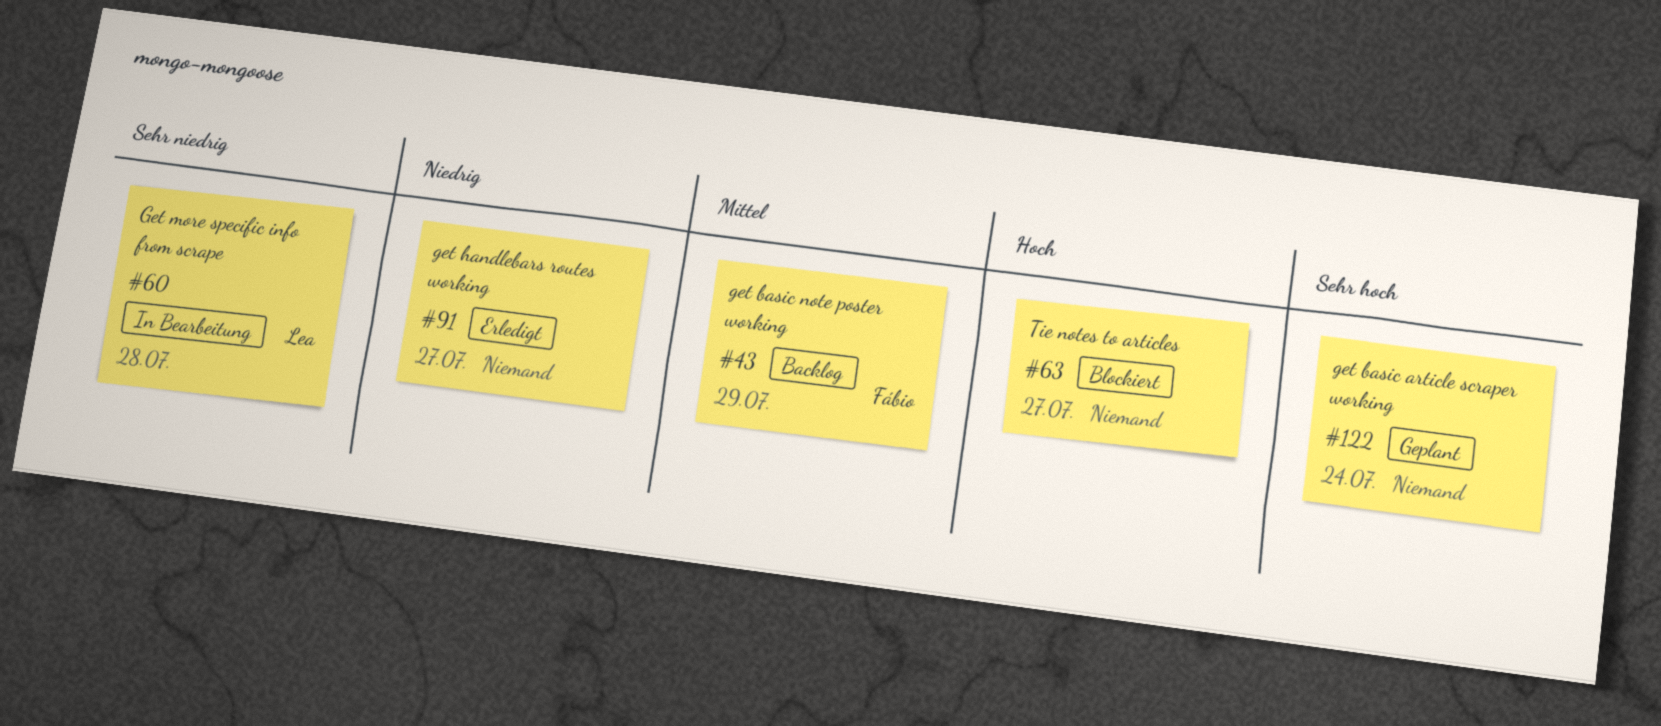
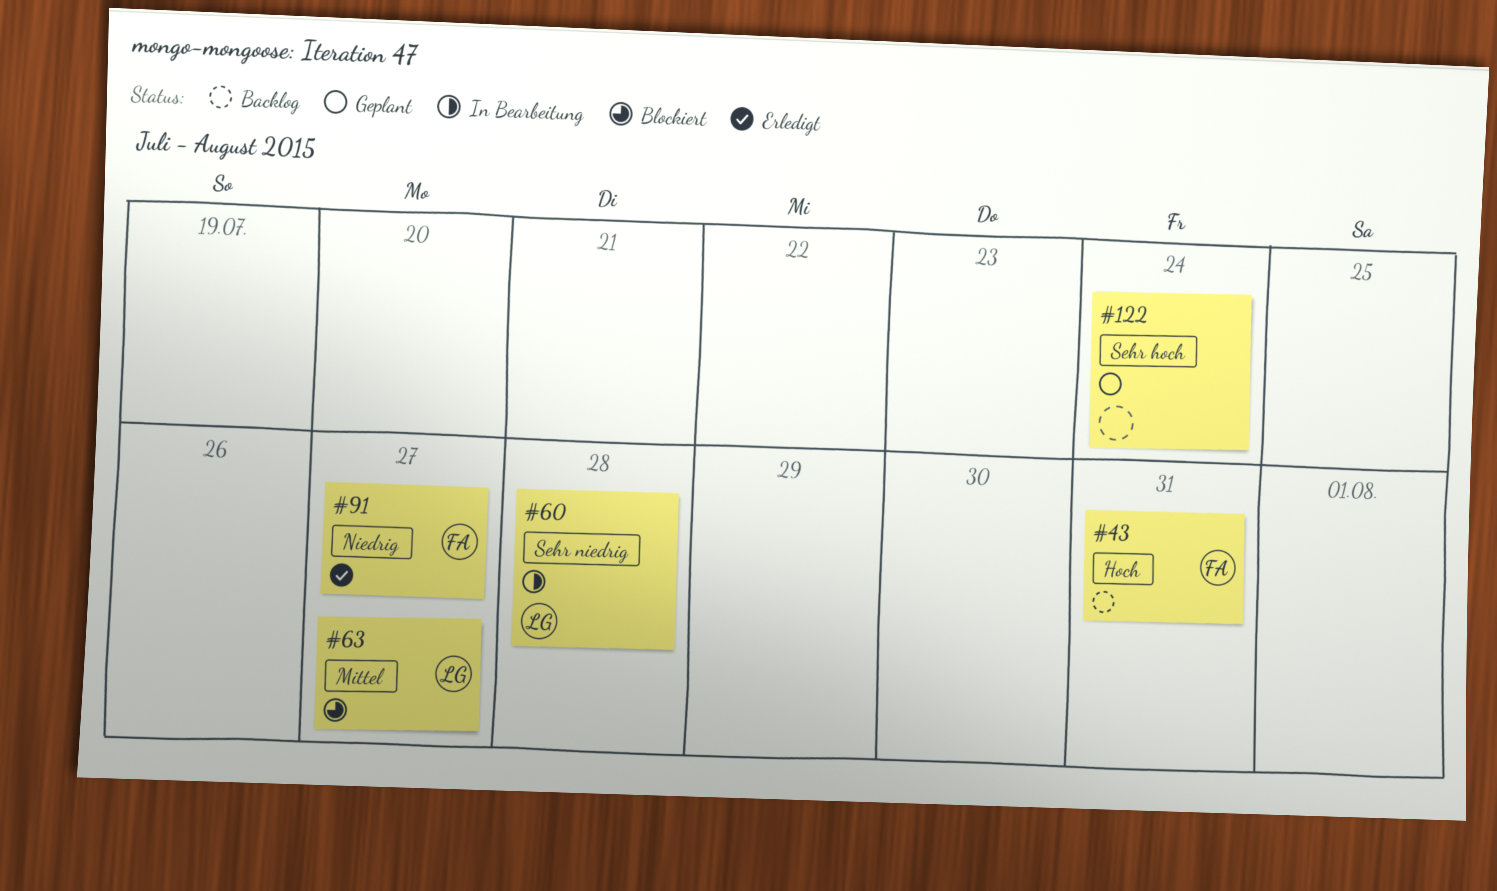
#43, priority: Mittel -> Hoch
#43, due: Jul 29 -> Jul 31
#63, owner: none -> Lea
#63, priority: Hoch -> Mittel
#91, owner: none -> Fábio

